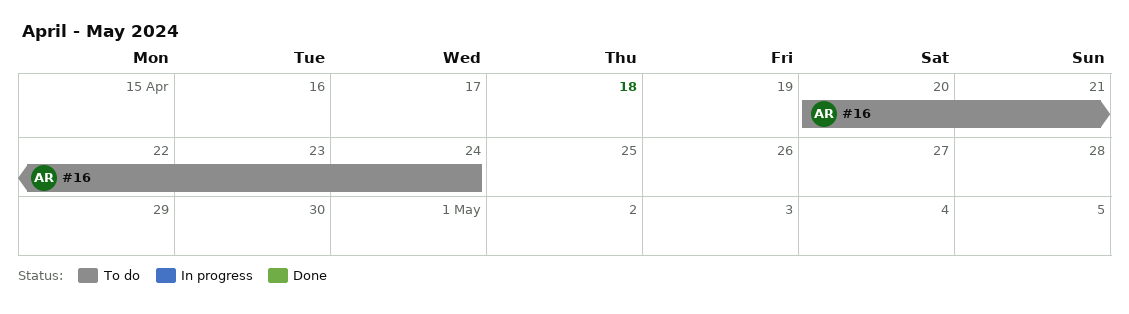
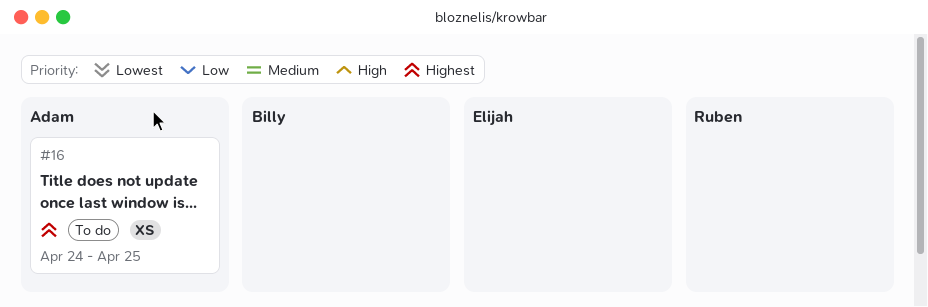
#16, start: Apr 20 -> Apr 24
#16, due: Apr 24 -> Apr 25

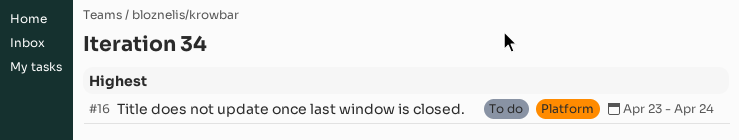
#16, start: Apr 24 -> Apr 23
#16, due: Apr 25 -> Apr 24

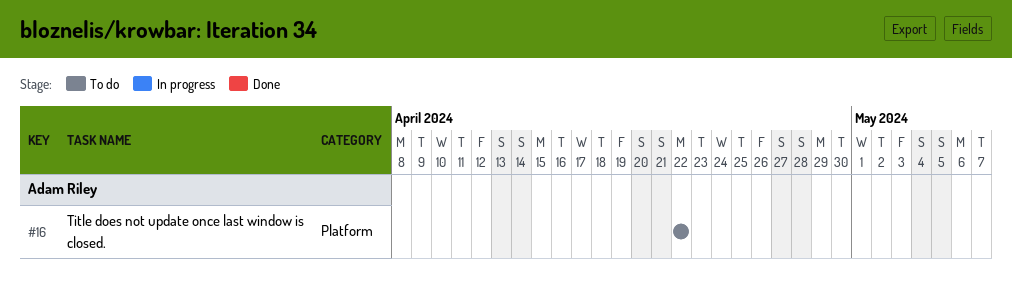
#16, start: Apr 23 -> Apr 22
#16, due: Apr 24 -> Apr 22

